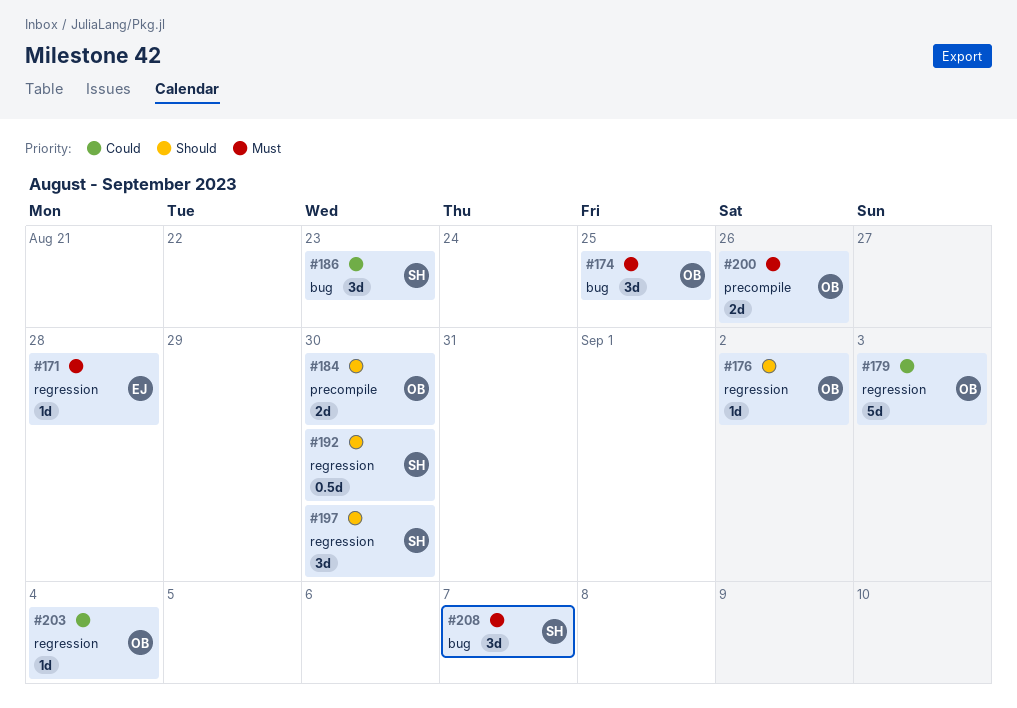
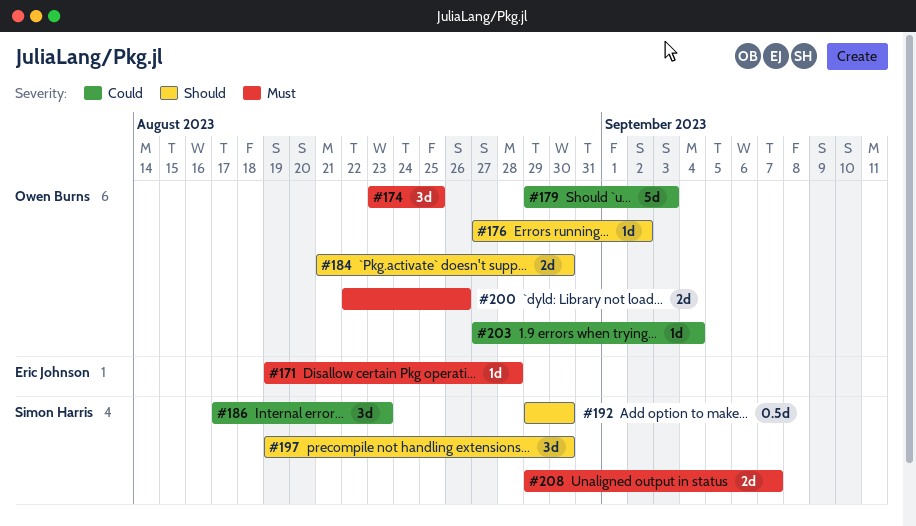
#208, estimate: 3d -> 2d

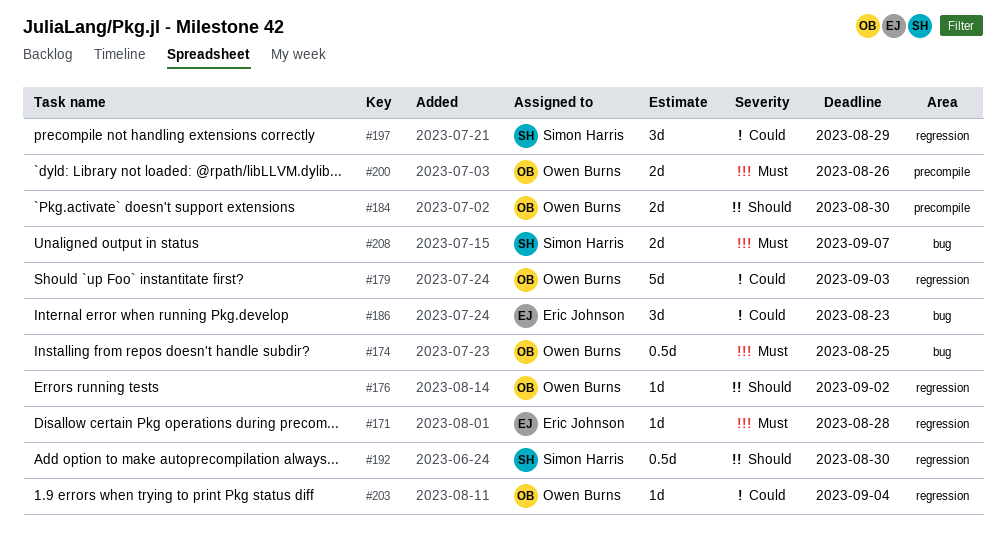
#174, estimate: 3d -> 0.5d
#186, owner: Simon Harris -> Eric Johnson
#197, priority: Should -> Could
#197, due: Aug 30 -> Aug 29

